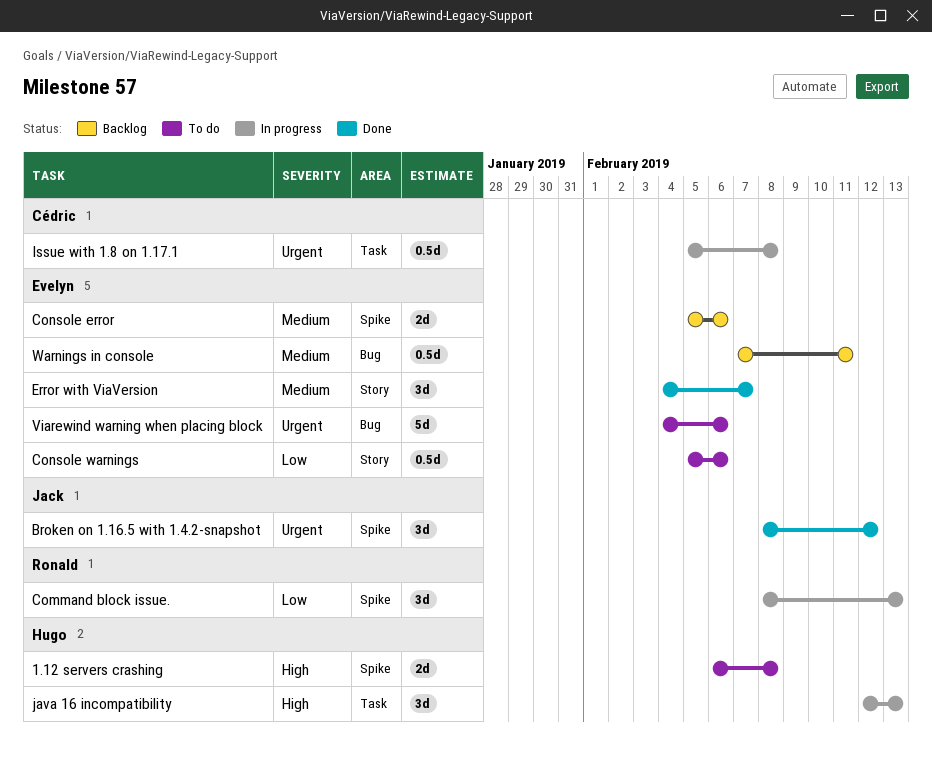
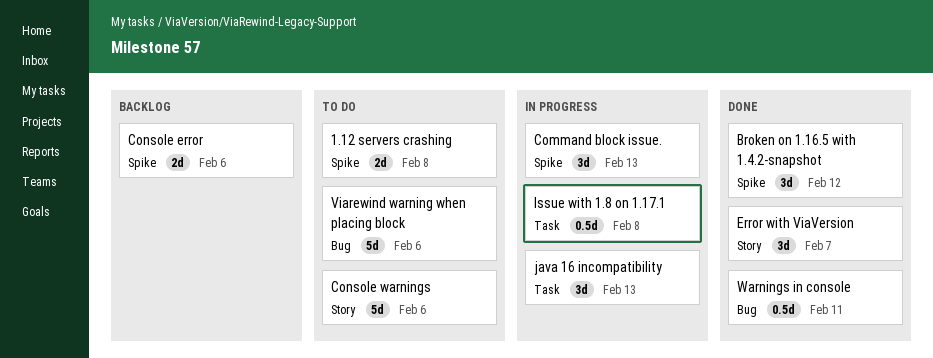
Console warnings, estimate: 0.5d -> 5d
Warnings in console, status: Backlog -> Done

